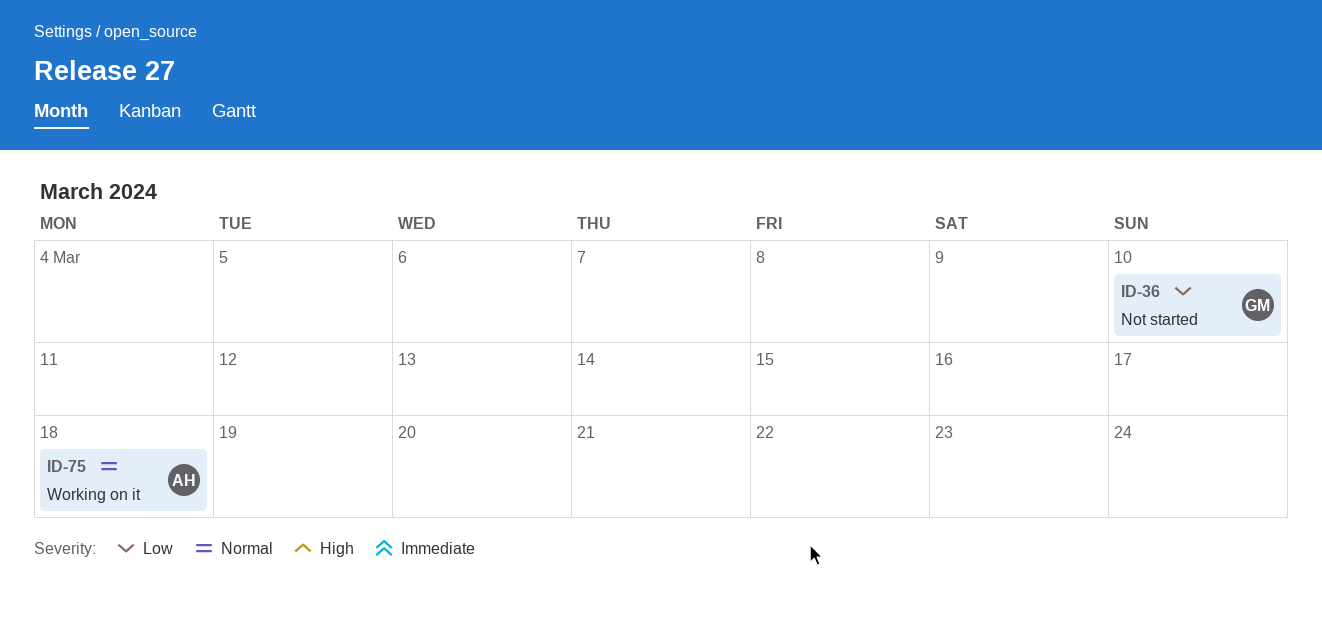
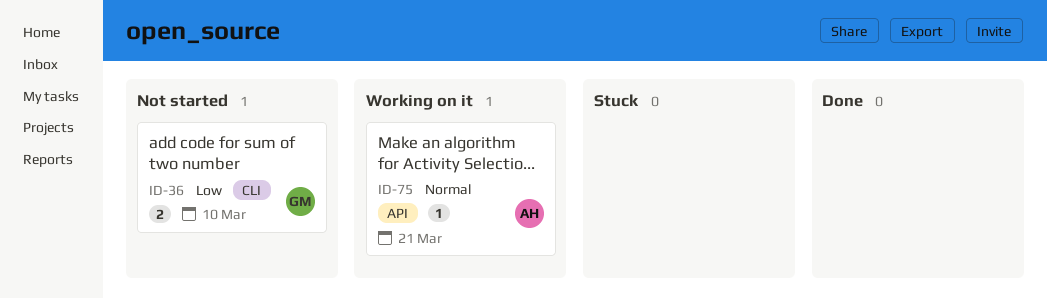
ID-75, due: Mar 18 -> Mar 21

